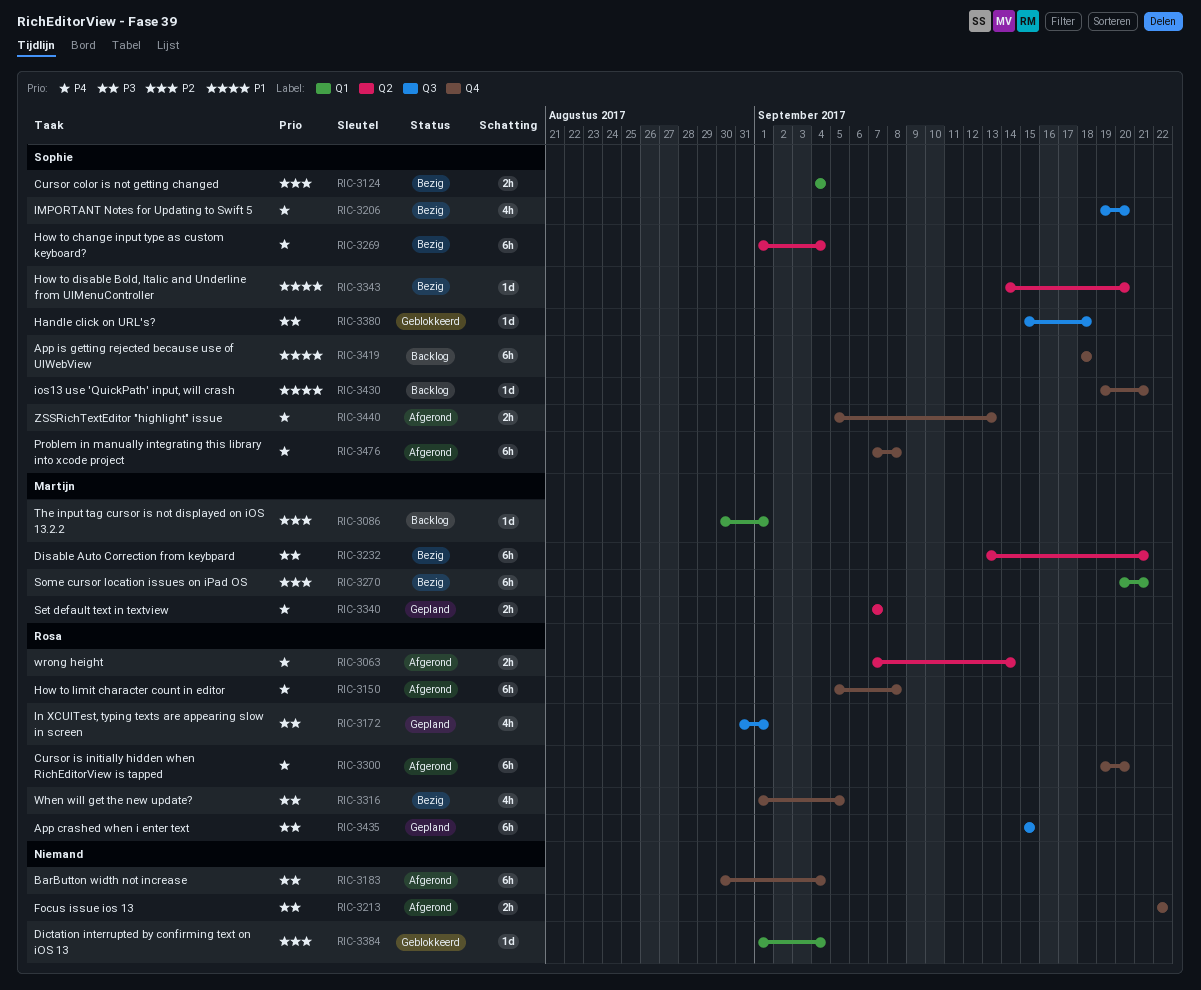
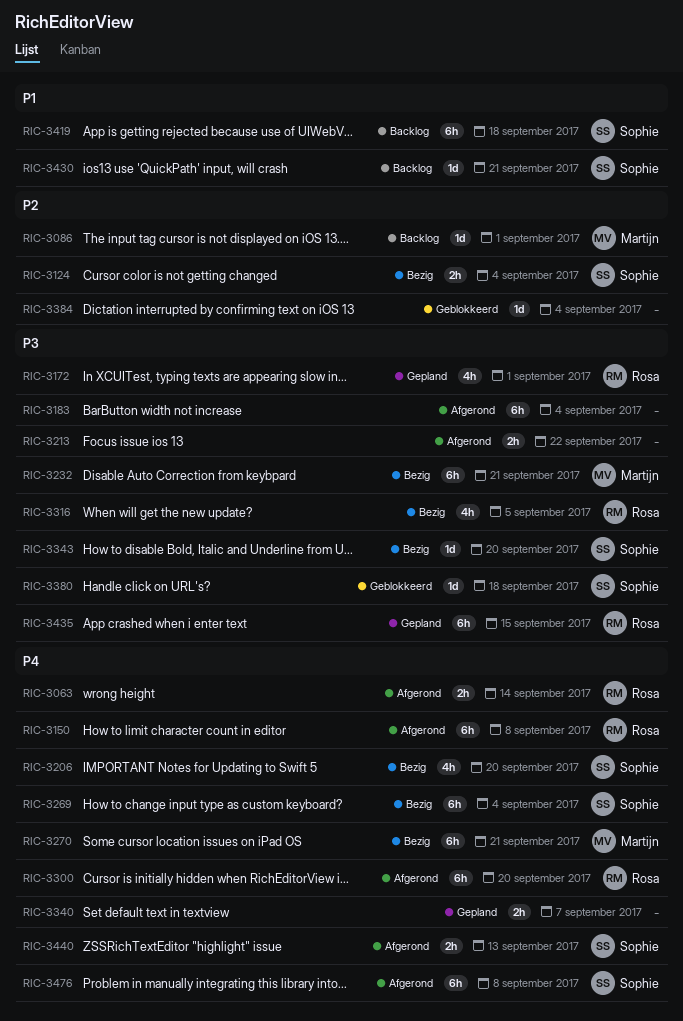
RIC-3270, priority: P2 -> P4
RIC-3340, owner: Martijn -> none
RIC-3343, priority: P1 -> P3

